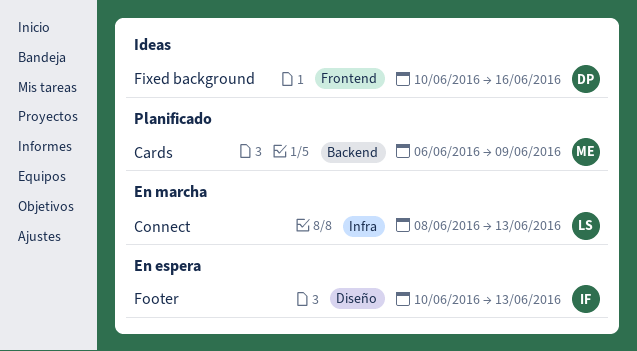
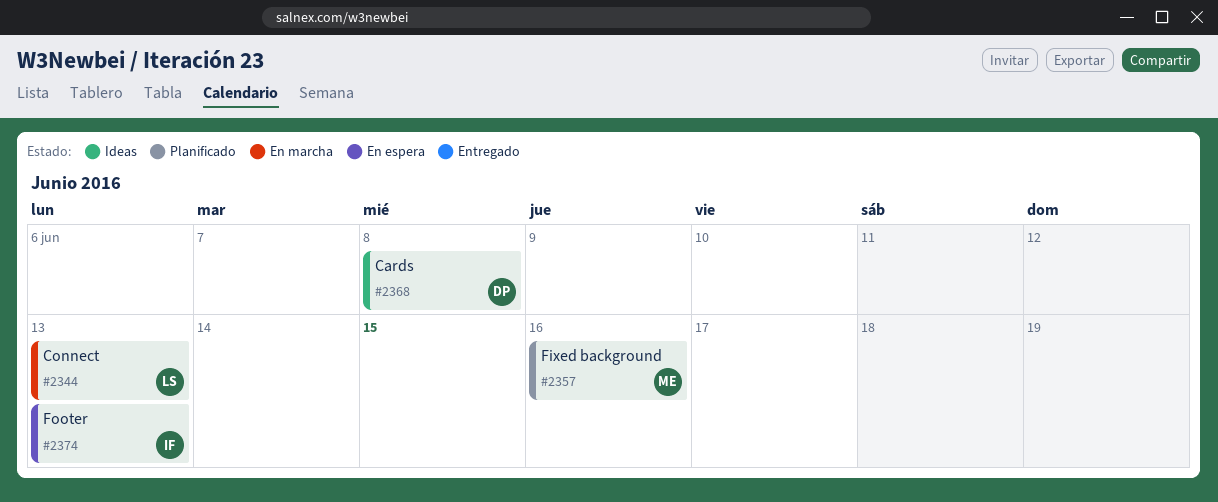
Cards, status: Planificado -> Ideas
Cards, owner: ME -> DP
Cards, due: Jun 9 -> Jun 8
Fixed background, status: Ideas -> Planificado
Fixed background, owner: DP -> ME

